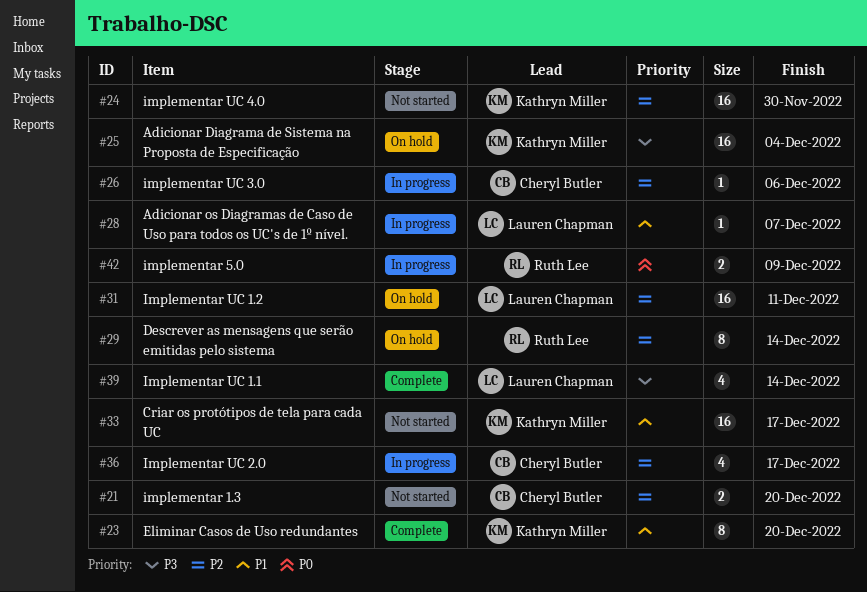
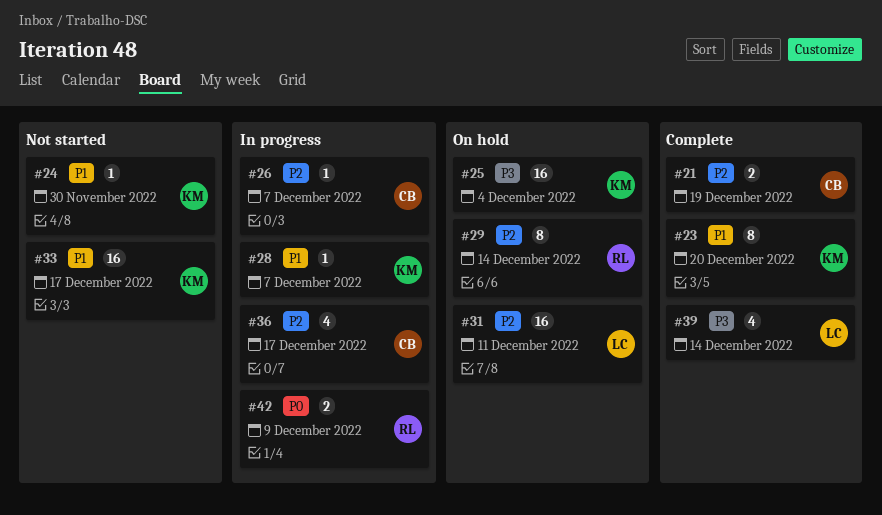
#21, status: Not started -> Complete
#21, due: Dec 20 -> Dec 19
#24, priority: P2 -> P1
#24, estimate: 16 -> 1
#26, due: Dec 6 -> Dec 7
#28, owner: Lauren Chapman -> Kathryn Miller

